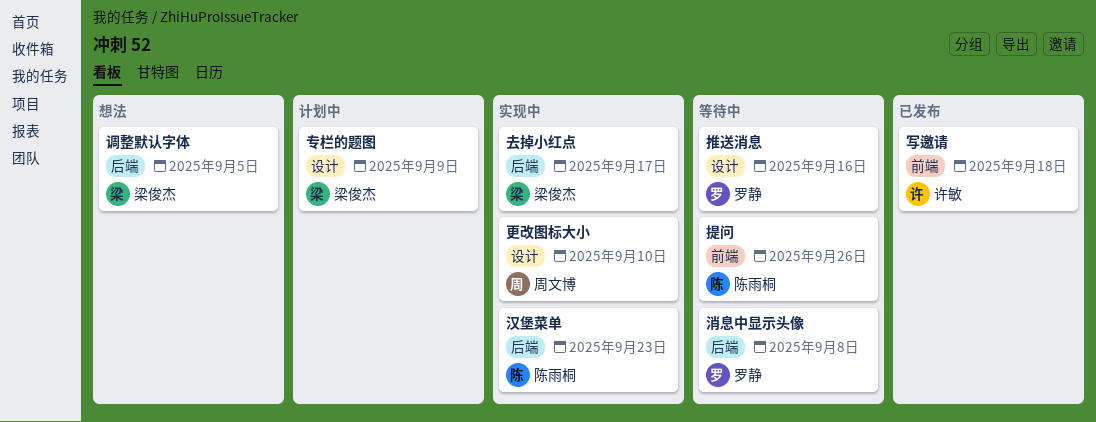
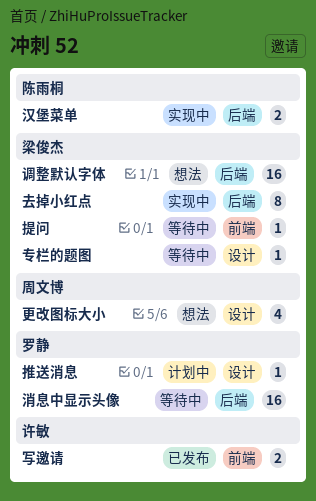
专栏的题图, status: 计划中 -> 等待中
推送消息, status: 等待中 -> 计划中
提问, owner: 陈雨桐 -> 梁俊杰
更改图标大小, status: 实现中 -> 想法

